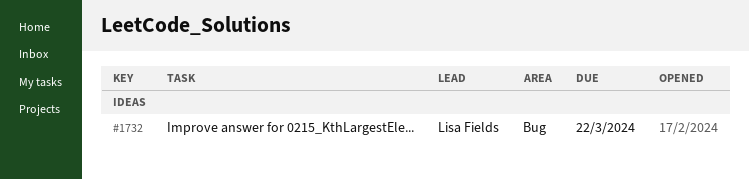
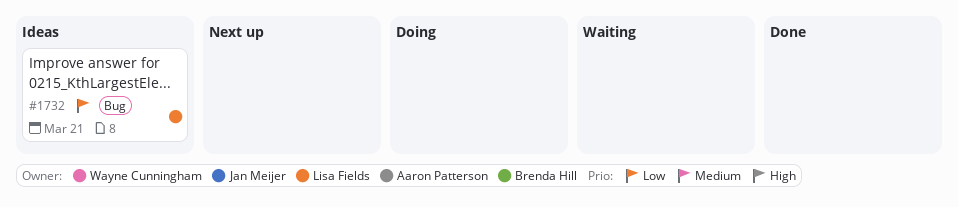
#1732, due: Mar 22 -> Mar 21

